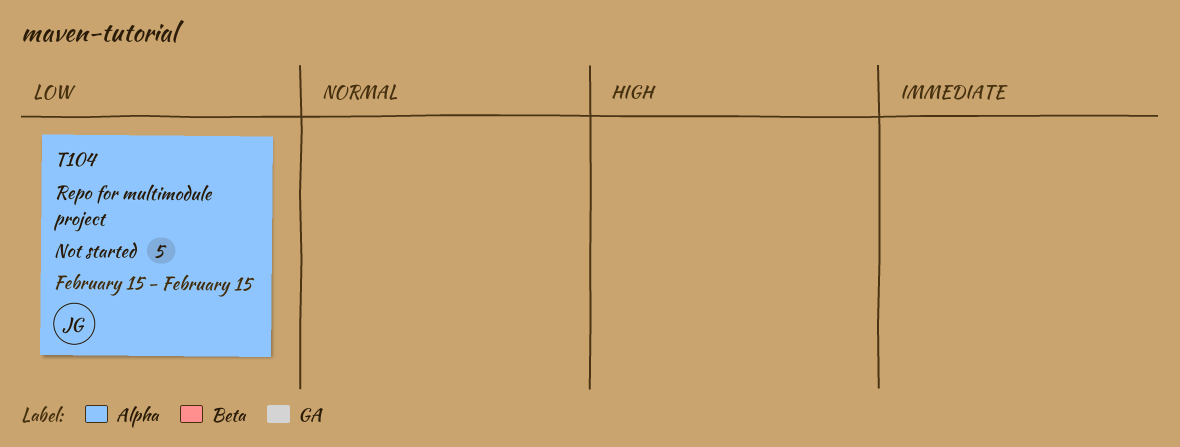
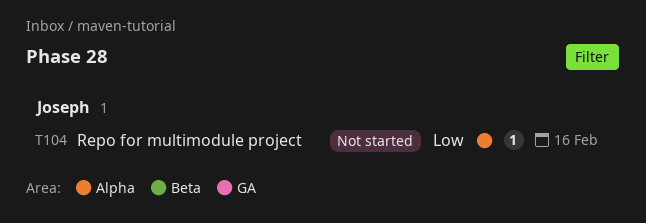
T104, estimate: 5 -> 1
T104, due: Feb 15 -> Feb 16

